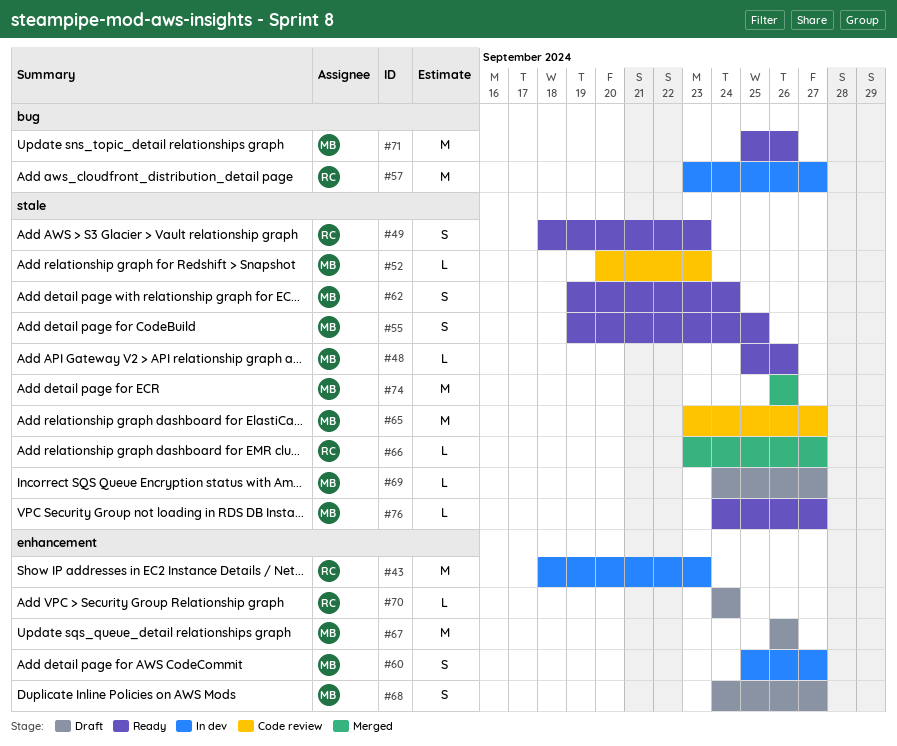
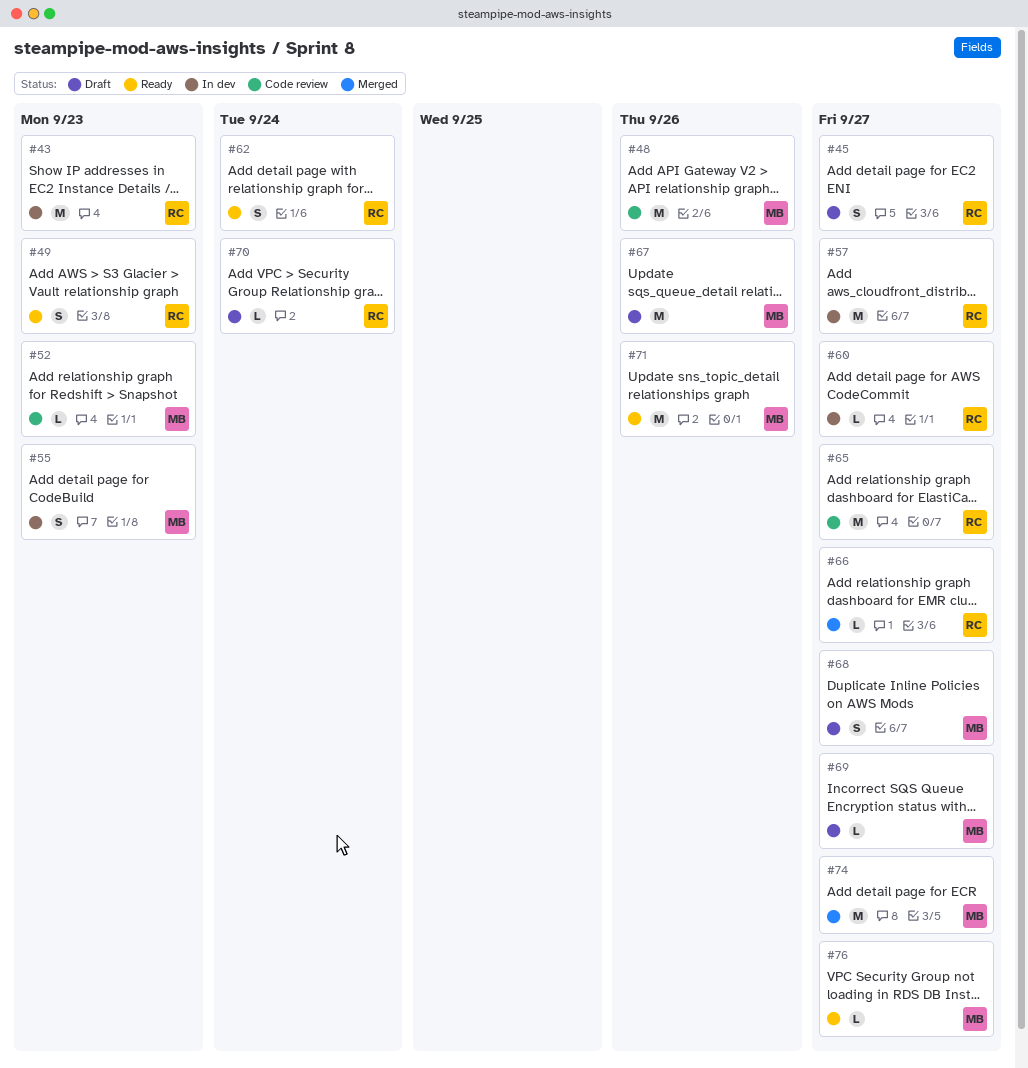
#45: none -> present
#48, status: Ready -> Code review
#48, estimate: L -> M
#55, status: Ready -> In dev
#55, due: Sep 25 -> Sep 23
#60, owner: MB -> RC
#60, estimate: S -> L
#62, owner: MB -> RC
#65, owner: MB -> RC
#74, due: Sep 26 -> Sep 27

